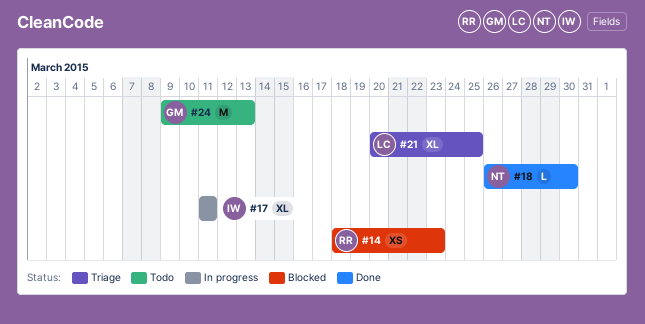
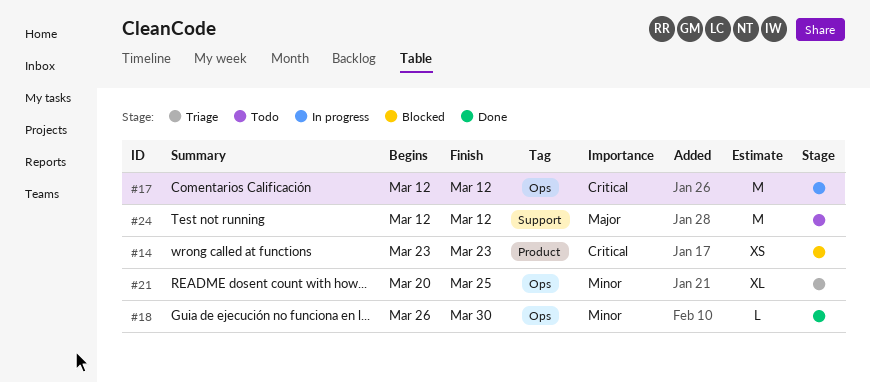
#14, start: Mar 18 -> Mar 23
#17, estimate: XL -> M
#17, start: Mar 11 -> Mar 12
#17, due: Mar 11 -> Mar 12
#24, start: Mar 9 -> Mar 12
#24, due: Mar 13 -> Mar 12

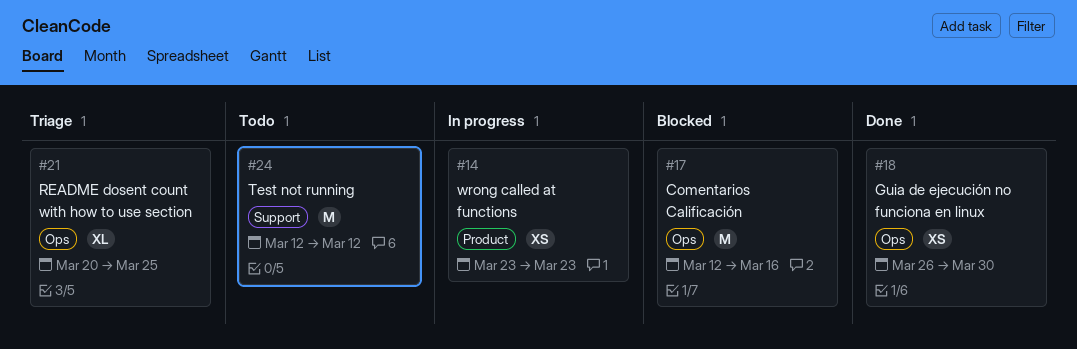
#14, status: Blocked -> In progress
#17, status: In progress -> Blocked
#17, due: Mar 12 -> Mar 16
#18, estimate: L -> XS

